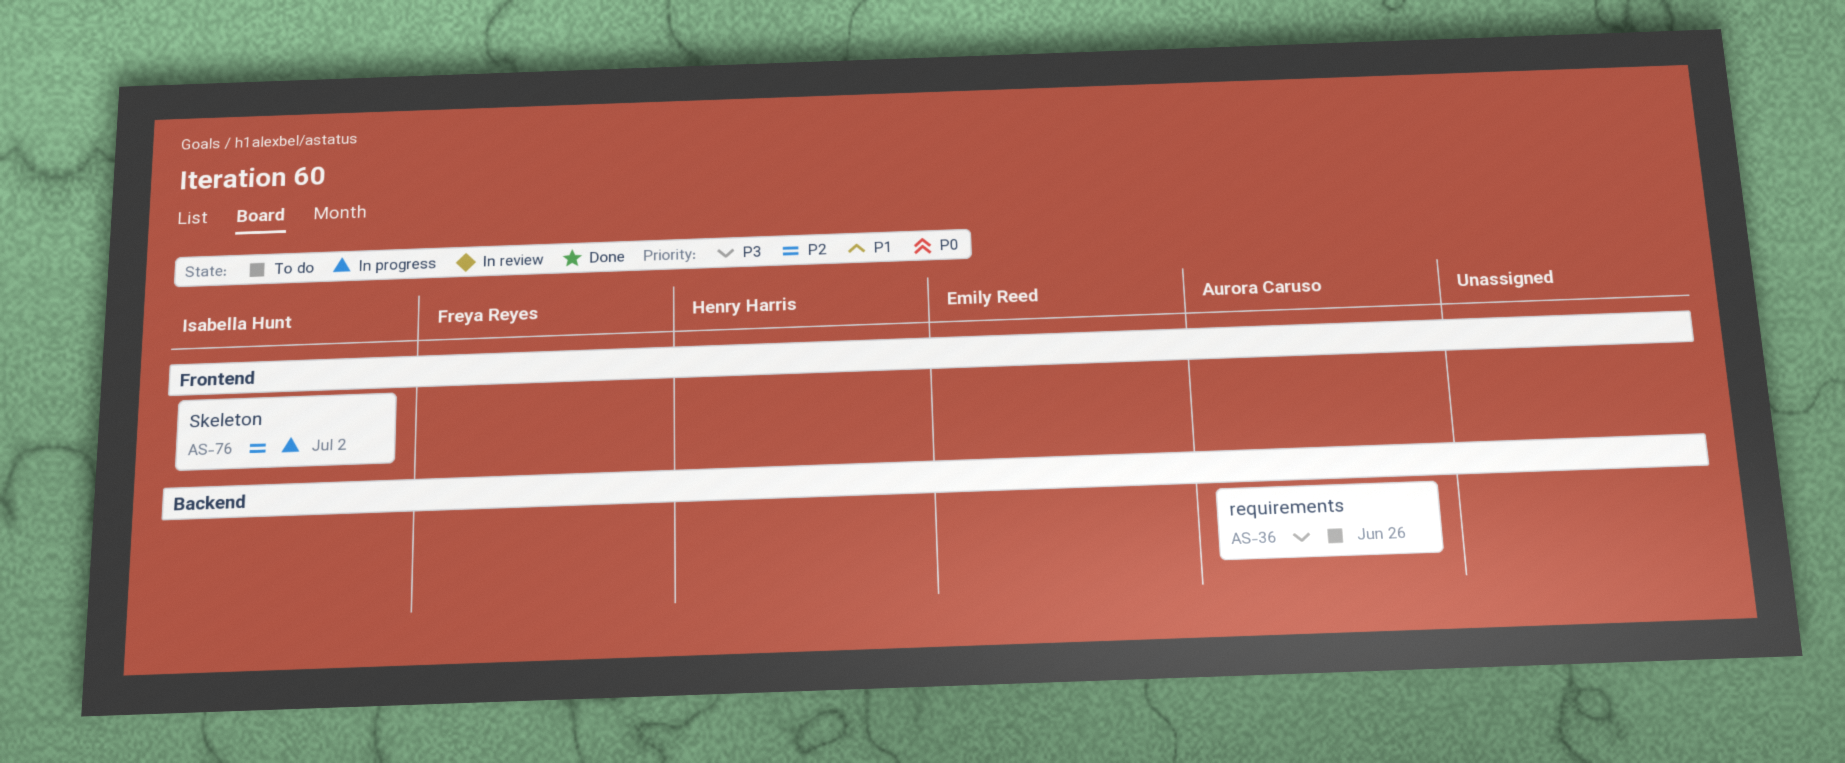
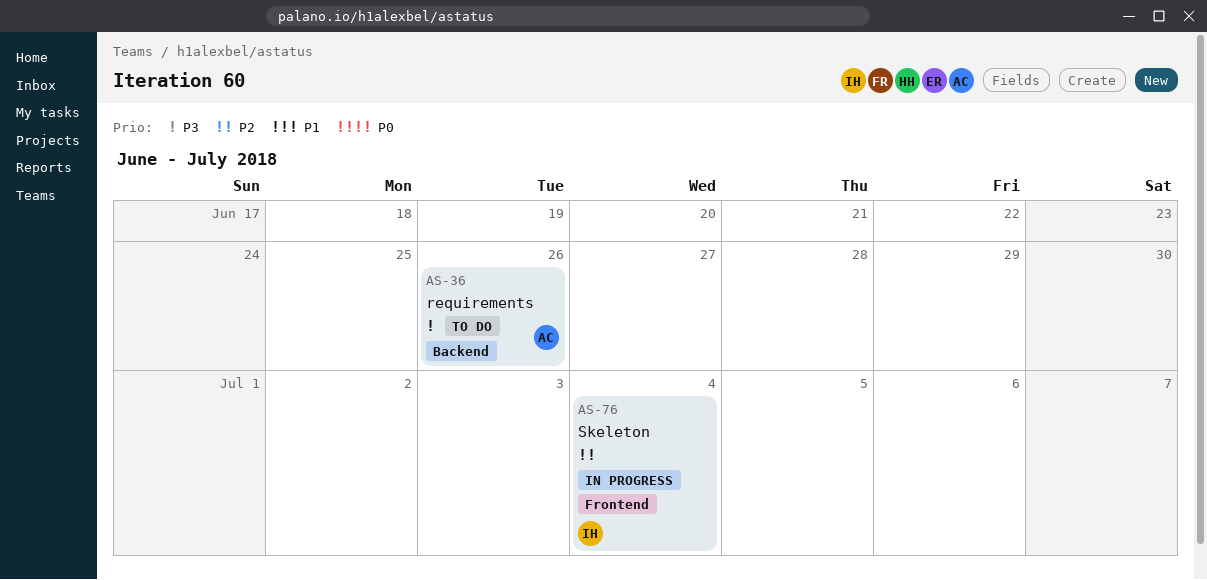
AS-76, due: Jul 2 -> Jul 4

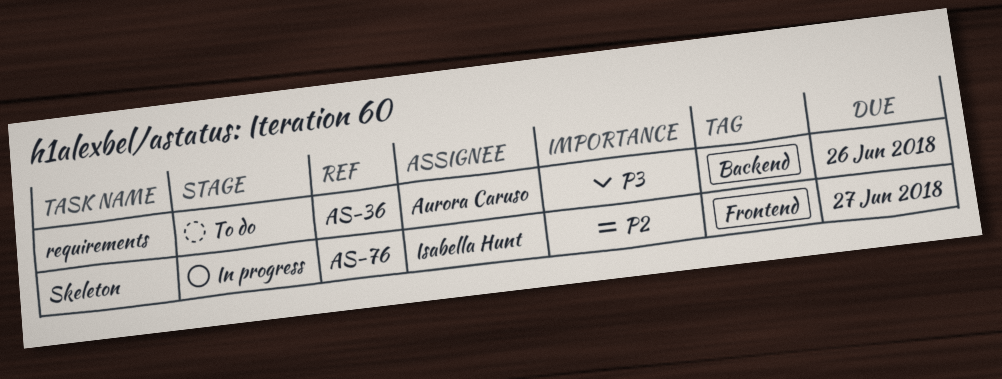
AS-76, due: Jul 4 -> Jun 27

